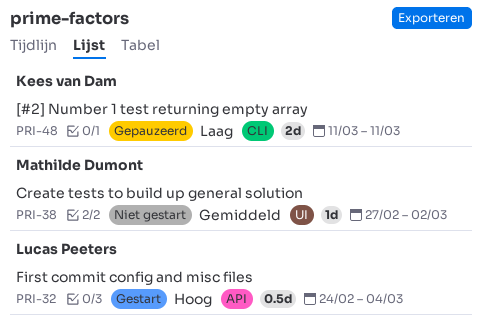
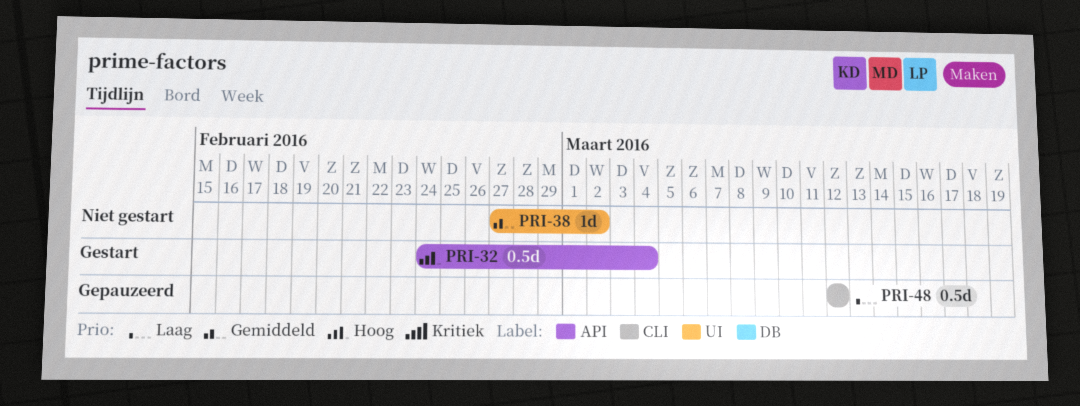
PRI-48, estimate: 2d -> 0.5d
PRI-48, start: Mar 11 -> Mar 12
PRI-48, due: Mar 11 -> Mar 12

